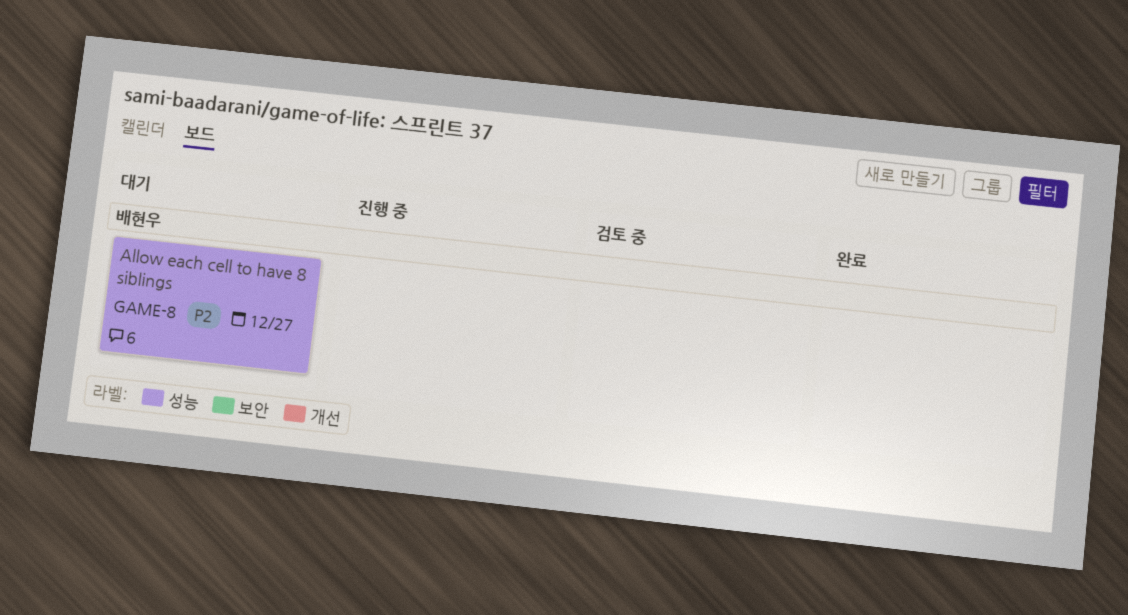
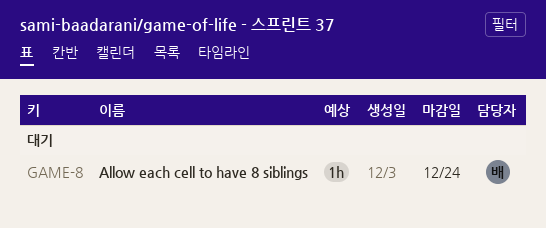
GAME-8, due: Dec 27 -> Dec 24

